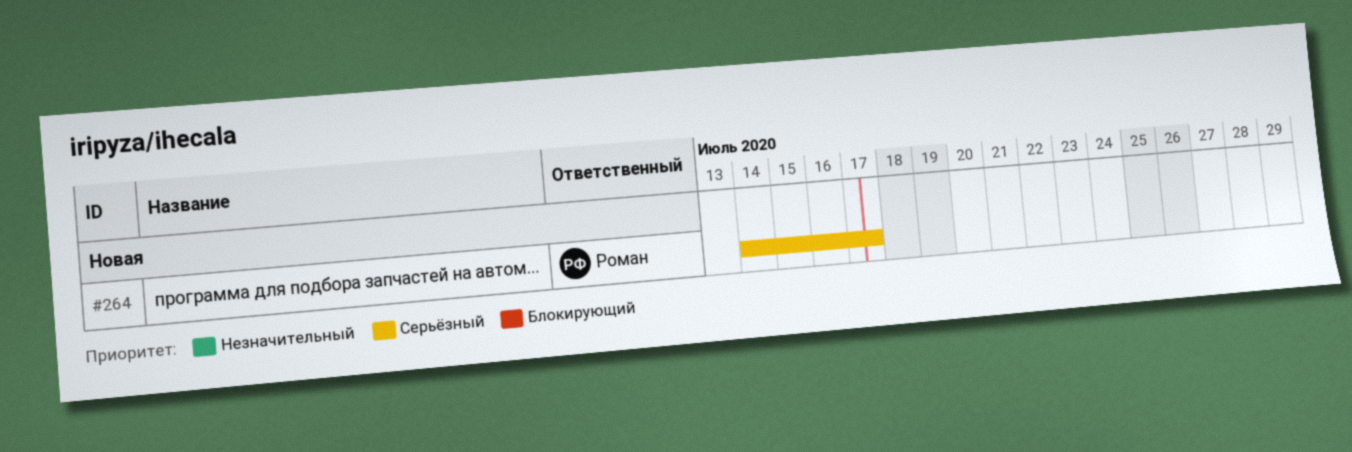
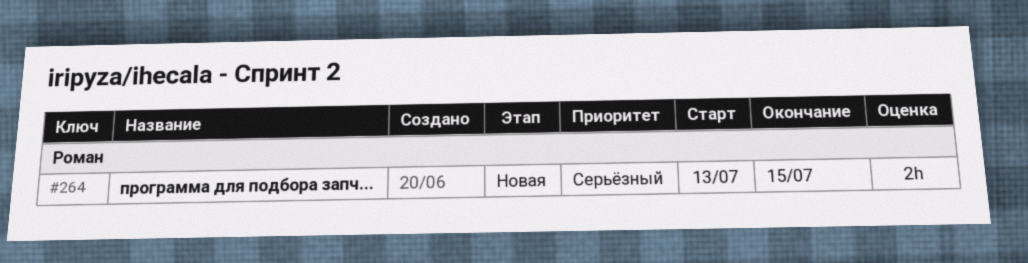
#264, start: Jul 14 -> Jul 13
#264, due: Jul 17 -> Jul 15

